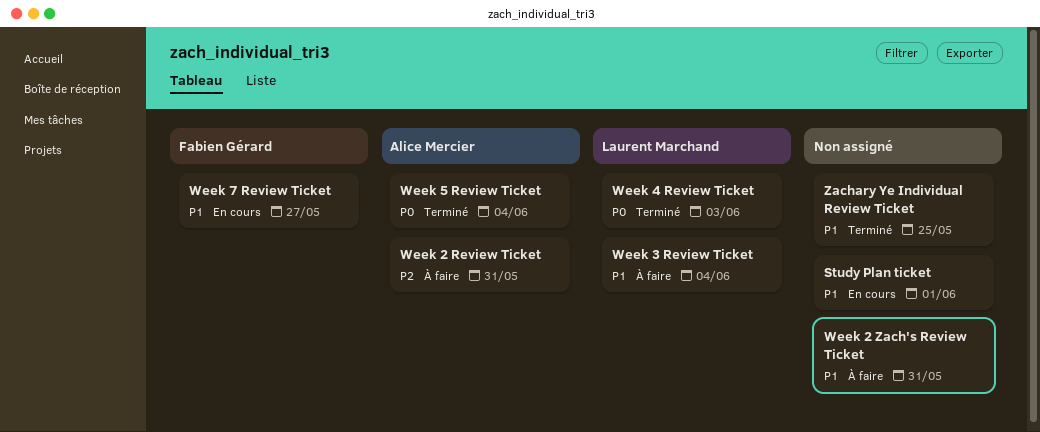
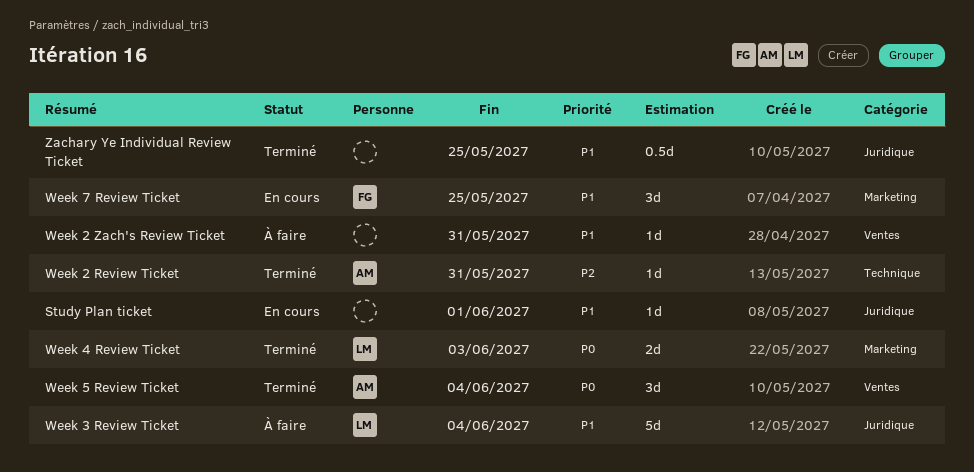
Week 2 Review Ticket, status: À faire -> Terminé
Week 7 Review Ticket, due: May 27 -> May 25

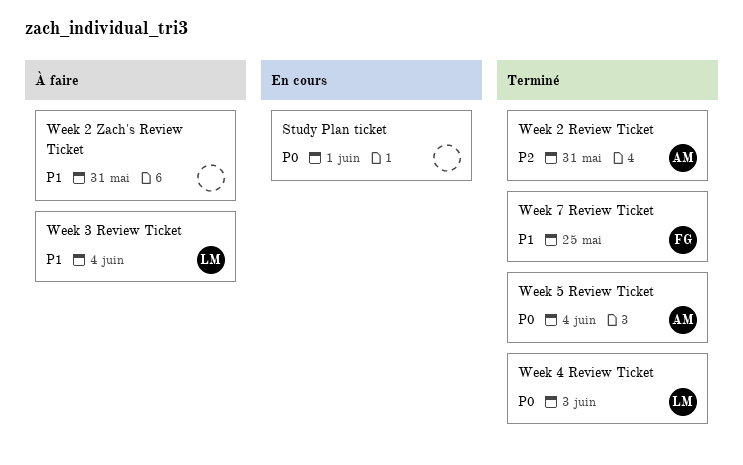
Study Plan ticket, priority: P1 -> P0
Week 7 Review Ticket, status: En cours -> Terminé
Zachary Ye Individual Review Ticket: present -> none

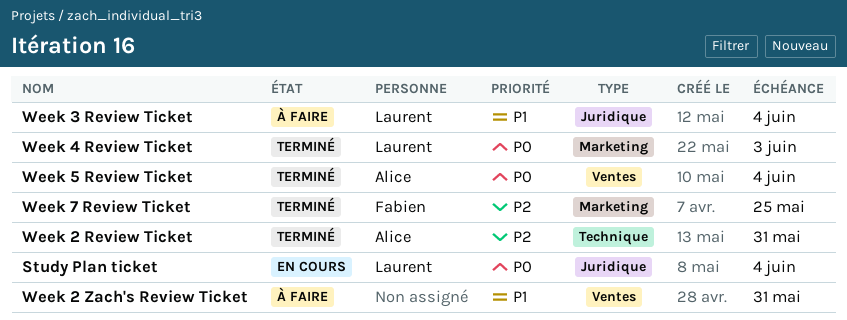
Study Plan ticket, owner: none -> Laurent
Study Plan ticket, due: Jun 1 -> Jun 4
Week 7 Review Ticket, priority: P1 -> P2

